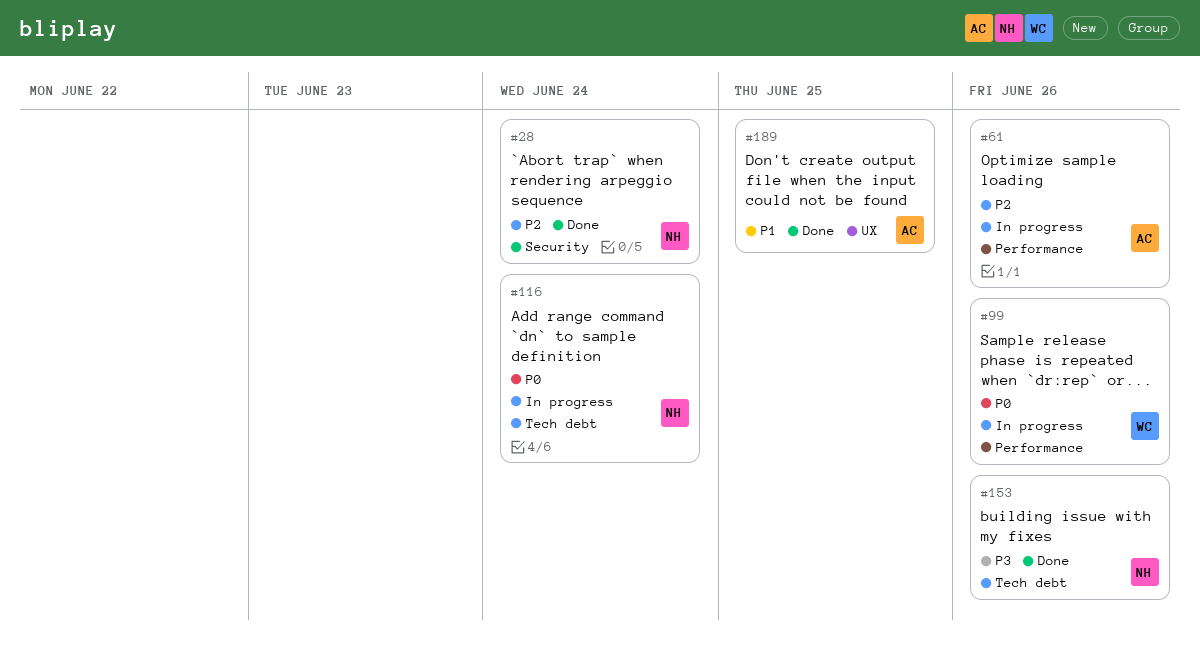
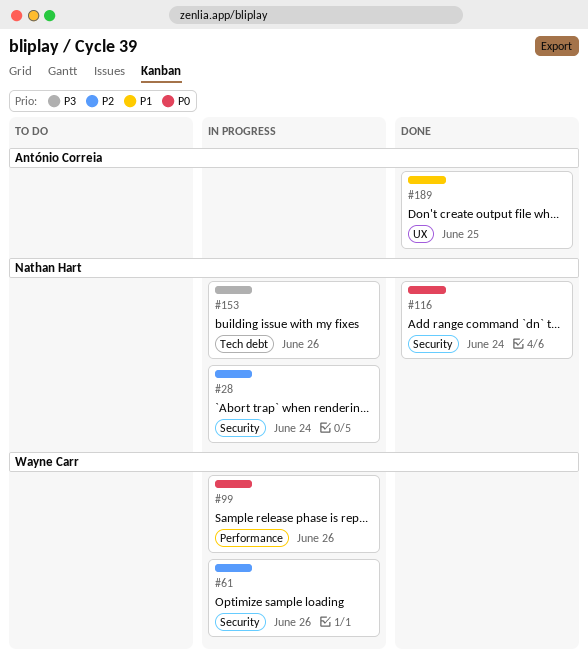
#28, status: Done -> In progress
#61, owner: António Correia -> Wayne Carr
#61, label: Performance -> Security
#116, status: In progress -> Done
#116, label: Tech debt -> Security
#153, status: Done -> In progress

